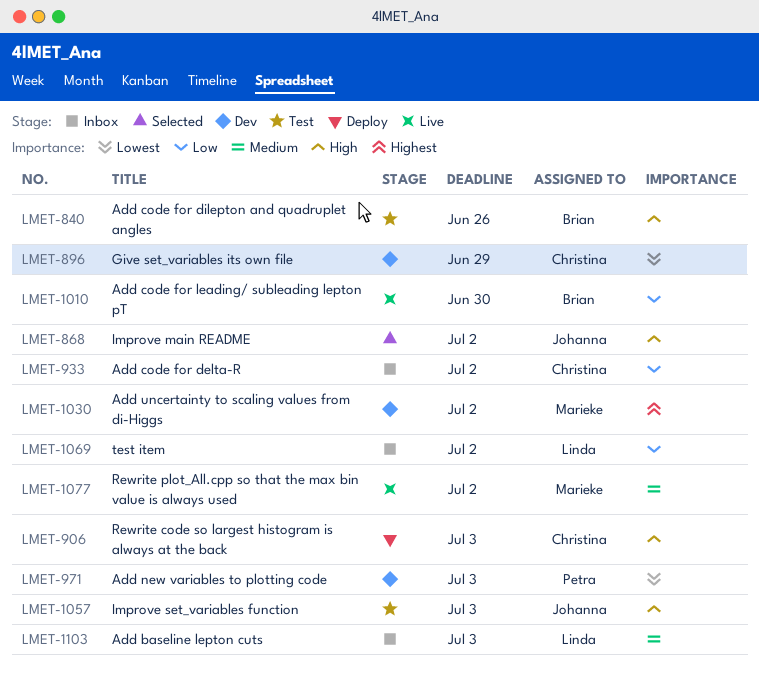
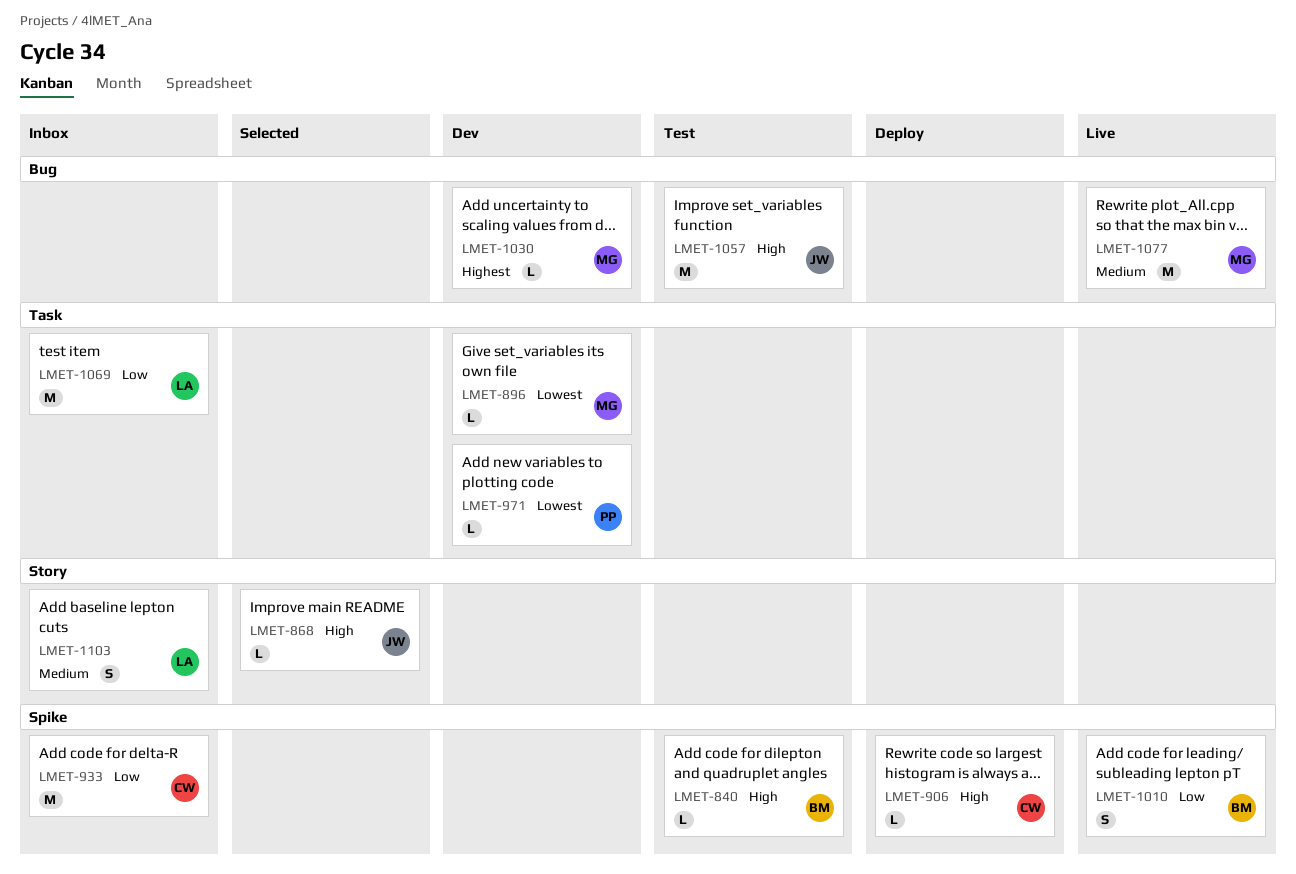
LMET-896, owner: Christina -> Marieke

